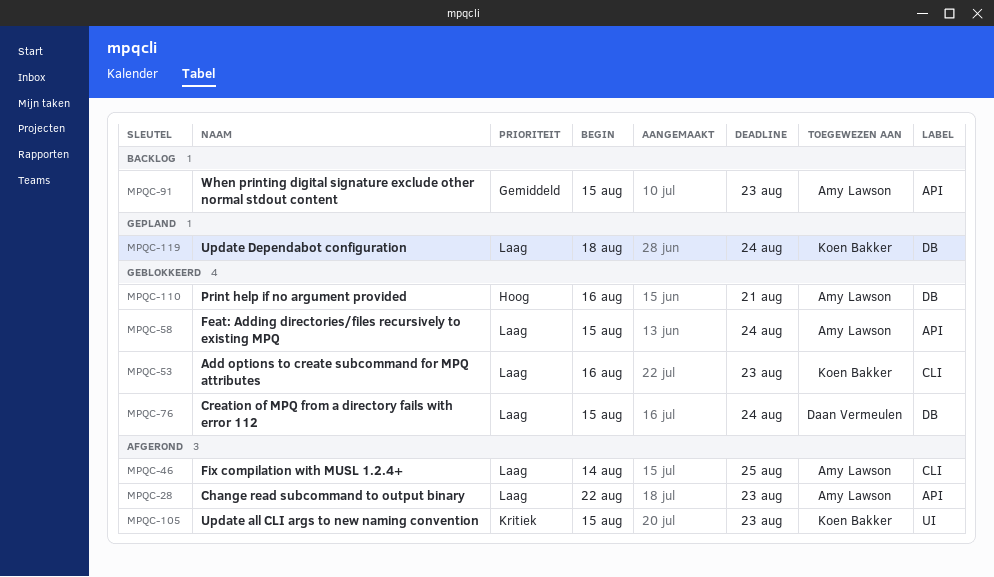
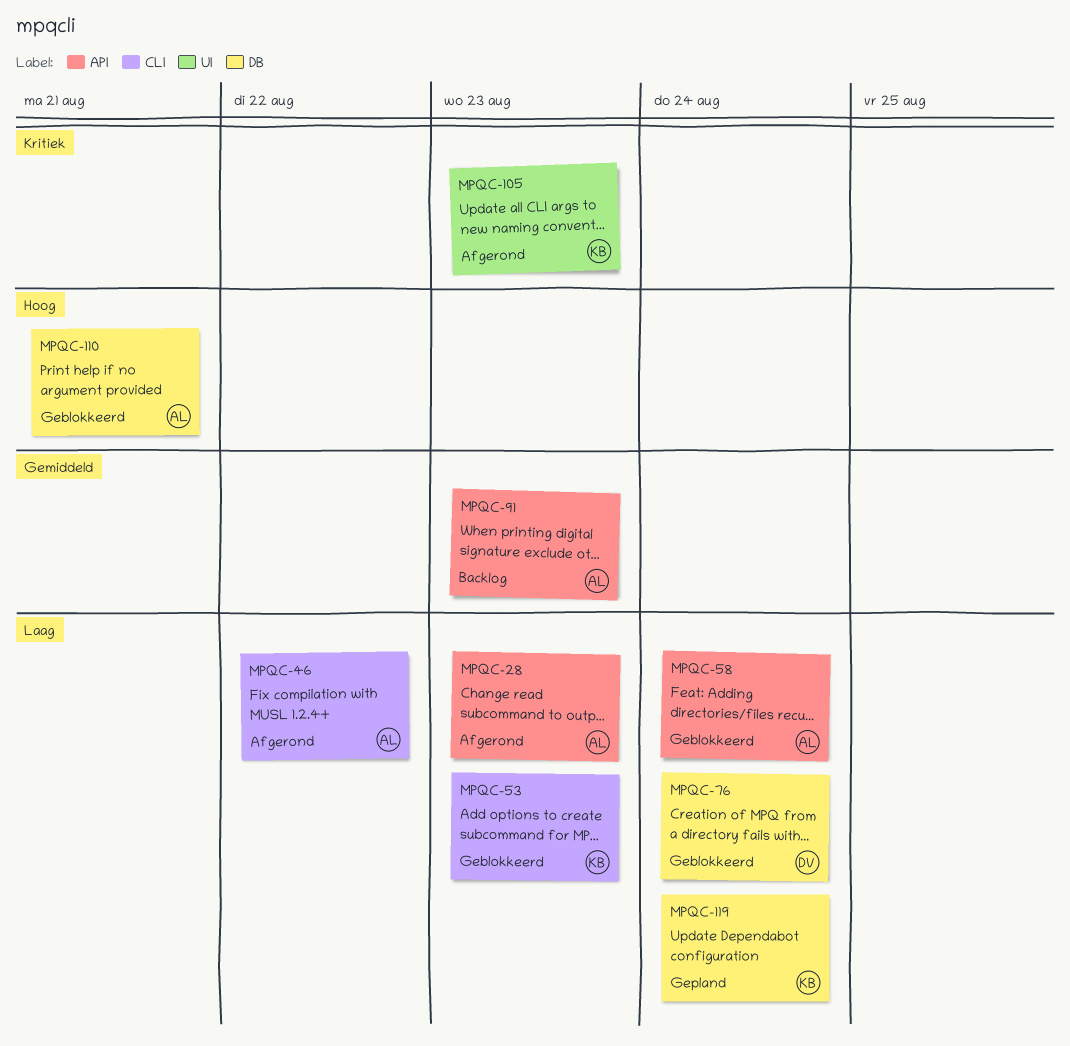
MPQC-46, due: Aug 25 -> Aug 22

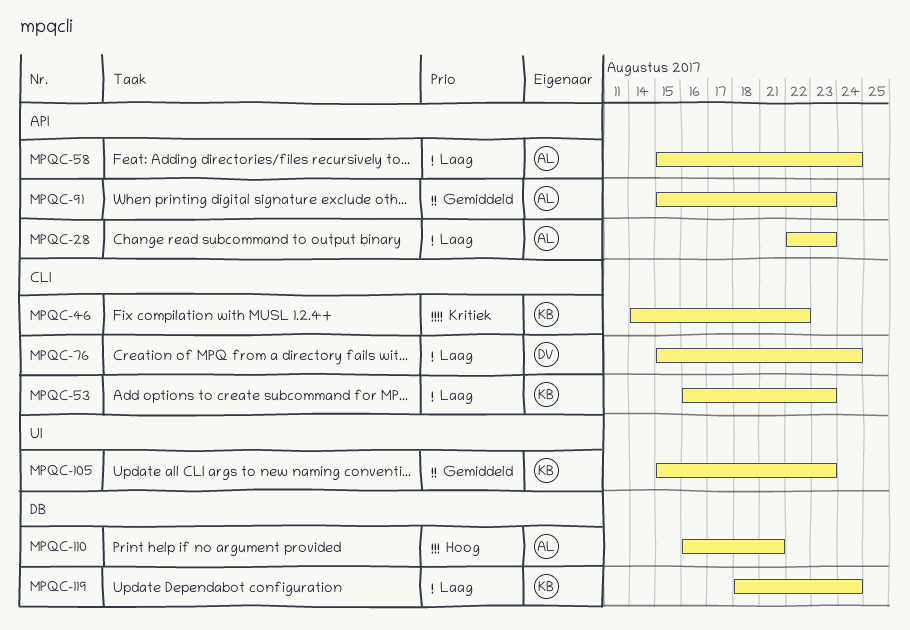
MPQC-46, owner: AL -> KB
MPQC-46, priority: Laag -> Kritiek
MPQC-76, label: DB -> CLI
MPQC-105, priority: Kritiek -> Gemiddeld

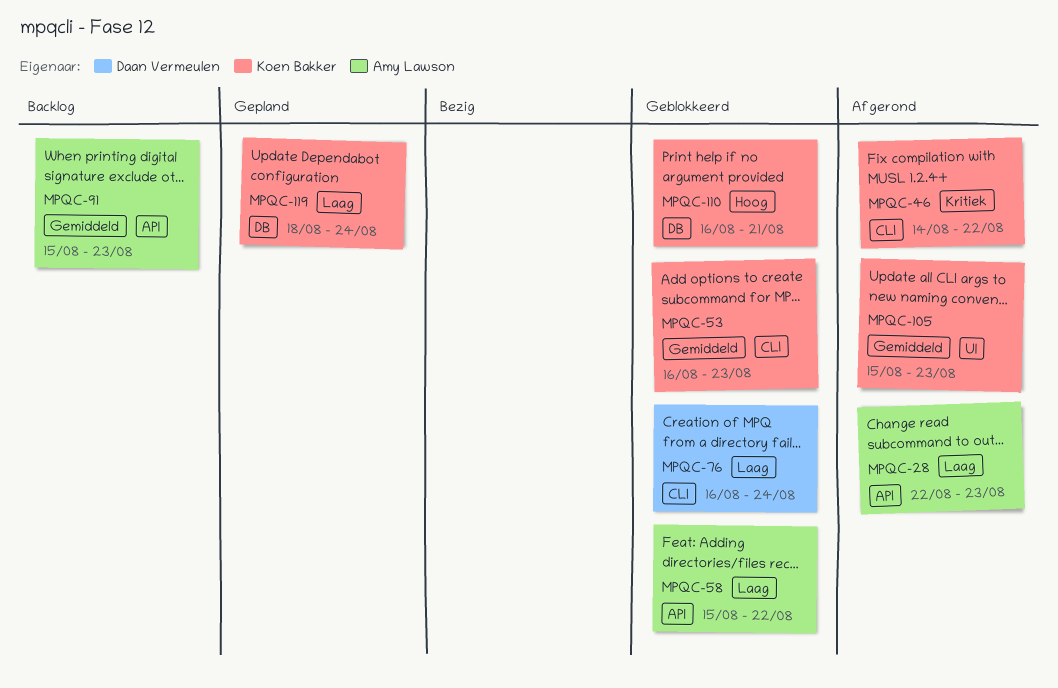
MPQC-53, priority: Laag -> Gemiddeld
MPQC-58, due: Aug 24 -> Aug 22
MPQC-76, start: Aug 15 -> Aug 16
MPQC-110, owner: Amy Lawson -> Koen Bakker

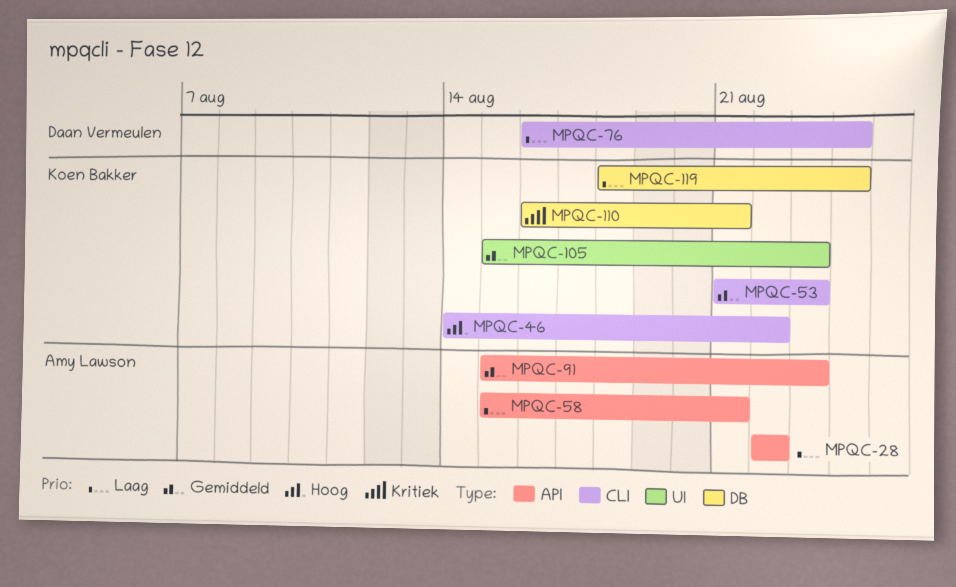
MPQC-28, due: Aug 23 -> Aug 22
MPQC-46, priority: Kritiek -> Hoog
MPQC-53, start: Aug 16 -> Aug 21
MPQC-58, due: Aug 22 -> Aug 21
MPQC-110, priority: Hoog -> Kritiek

